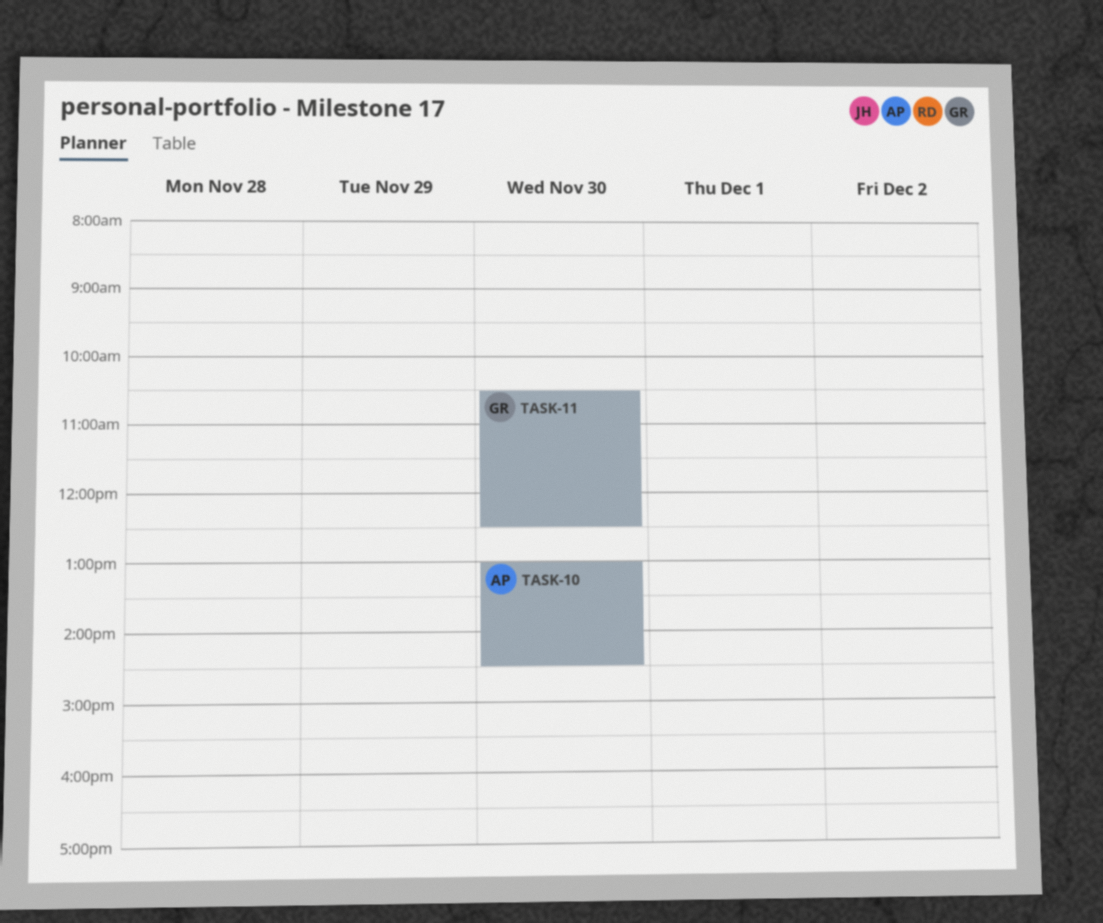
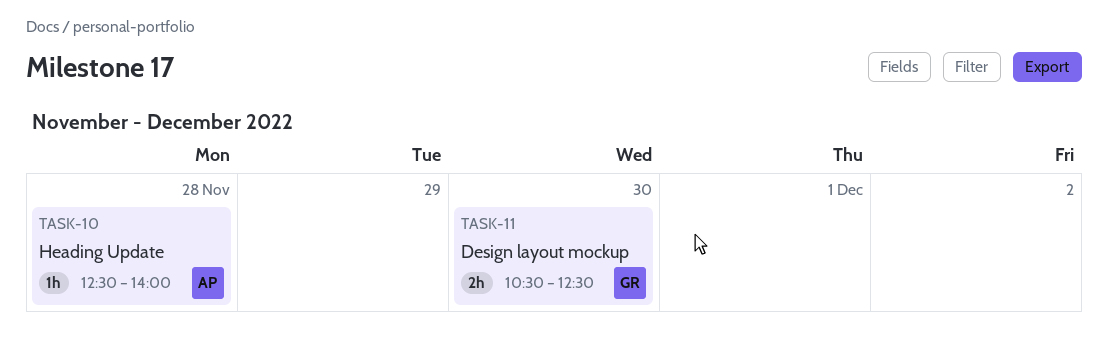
TASK-10, day: Nov 30 -> Nov 28
TASK-10, begins: 13:00 -> 12:30
TASK-10, ends: 14:30 -> 14:00

